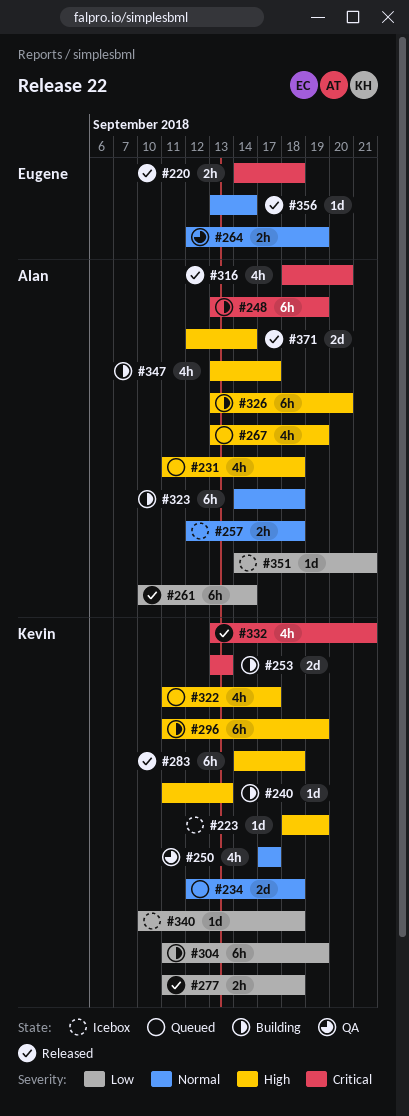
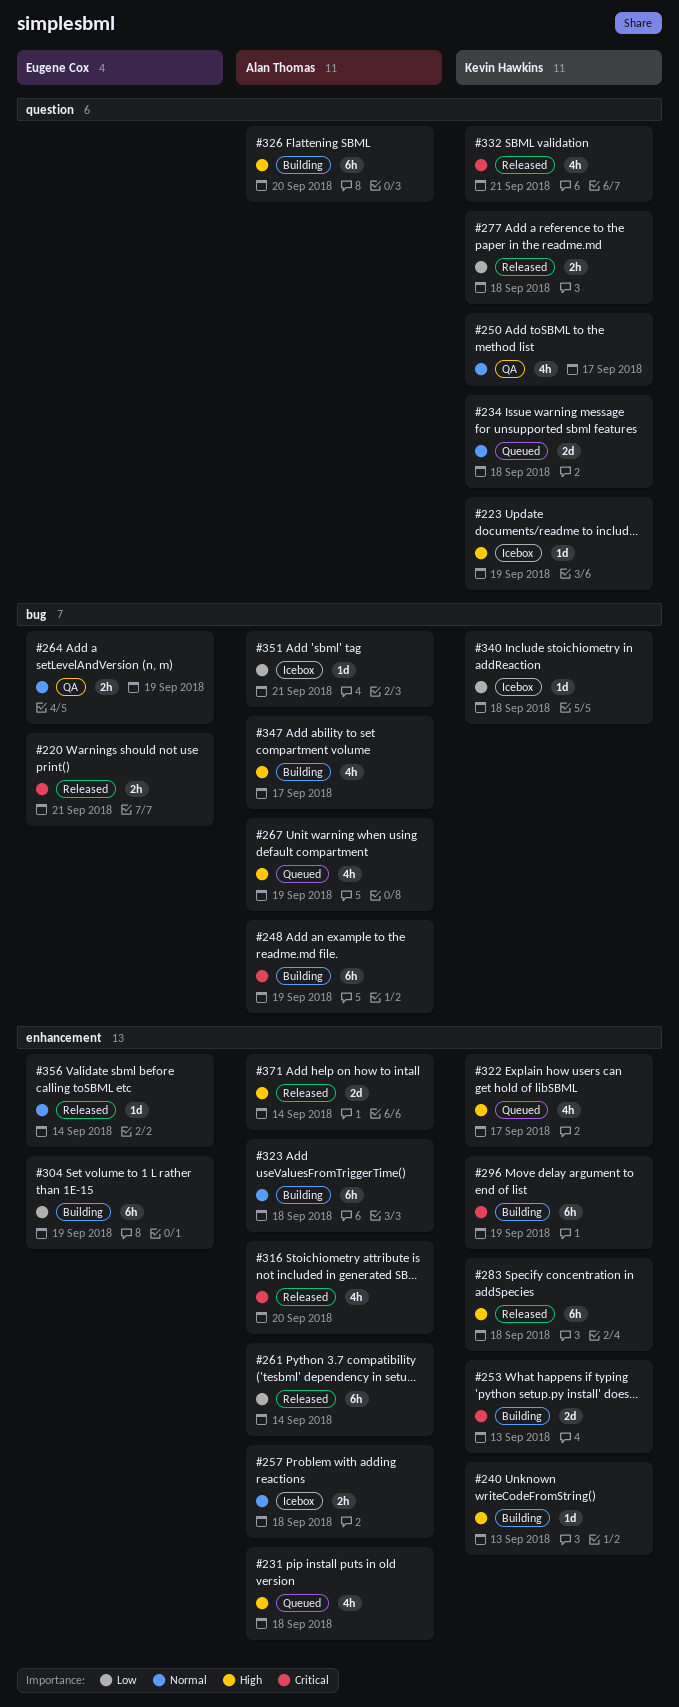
#220, due: Sep 18 -> Sep 21
#296, priority: High -> Critical
#304, owner: Kevin Hawkins -> Eugene Cox

